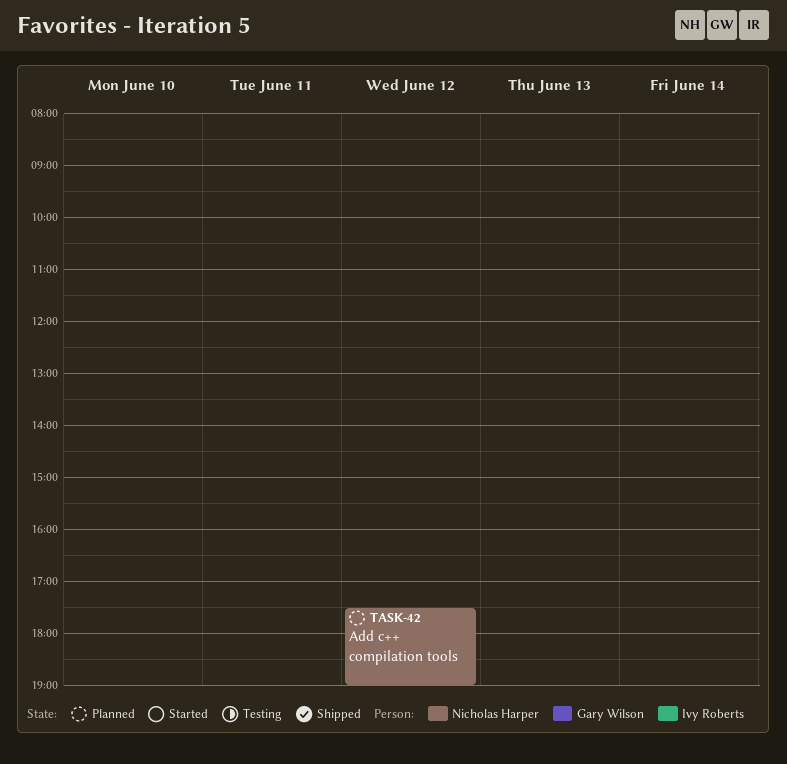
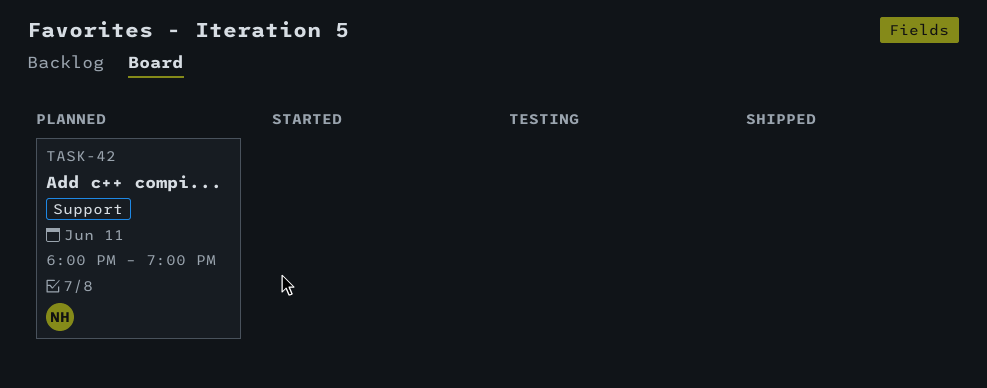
TASK-42, day: Jun 12 -> Jun 11
TASK-42, begins: 17:30 -> 18:00

